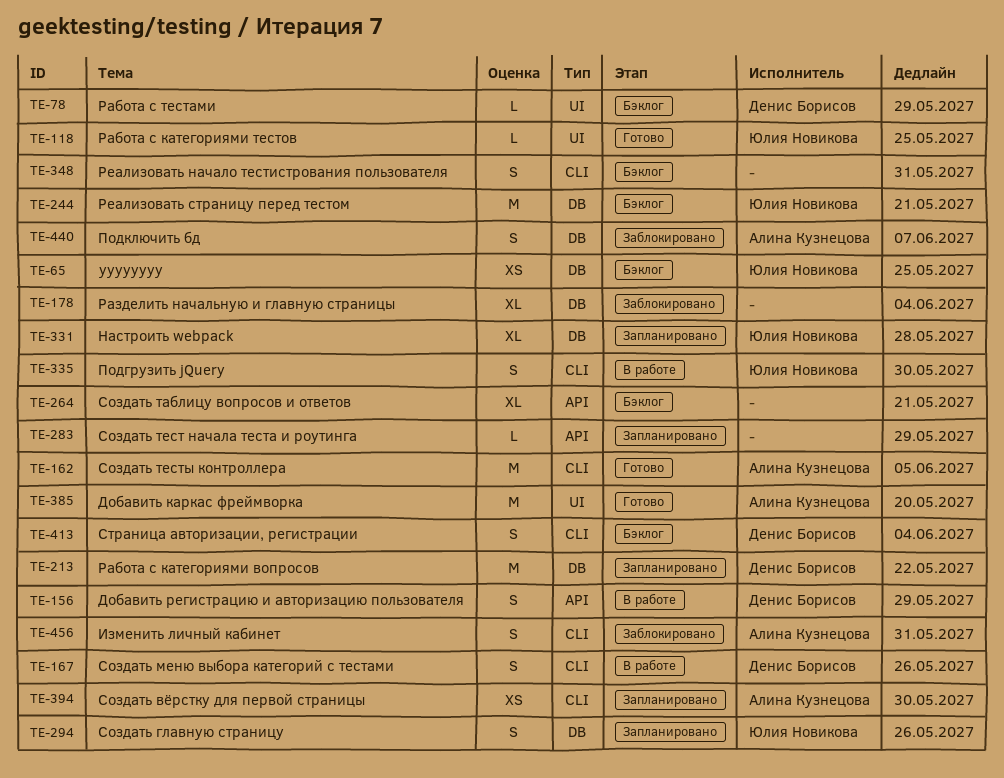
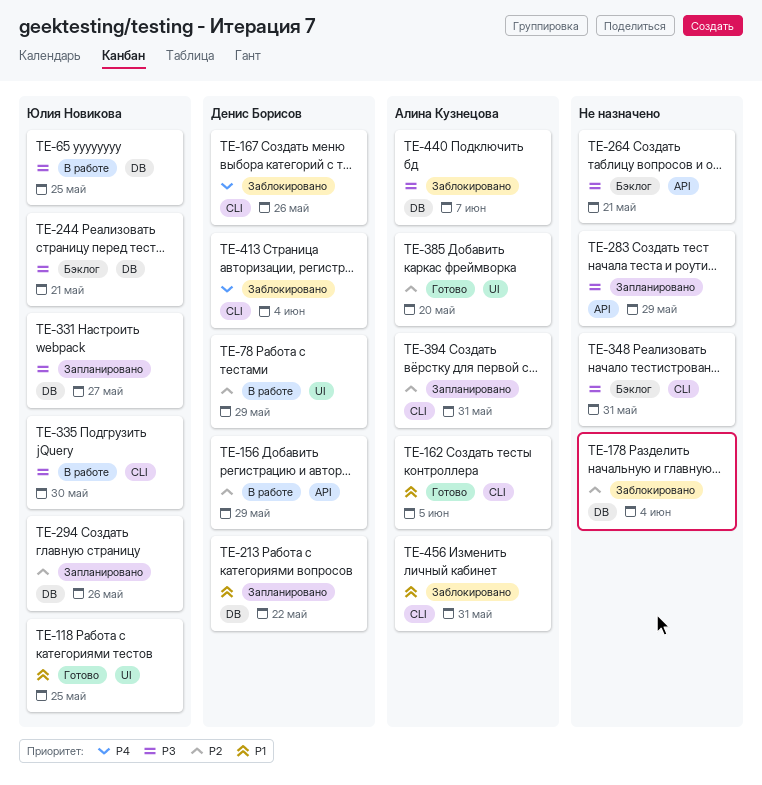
TE-65, status: Бэклог -> В работе
TE-78, status: Бэклог -> В работе
TE-167, status: В работе -> Заблокировано
TE-331, due: May 28 -> May 27
TE-394, due: May 30 -> May 31
TE-413, status: Бэклог -> Заблокировано

